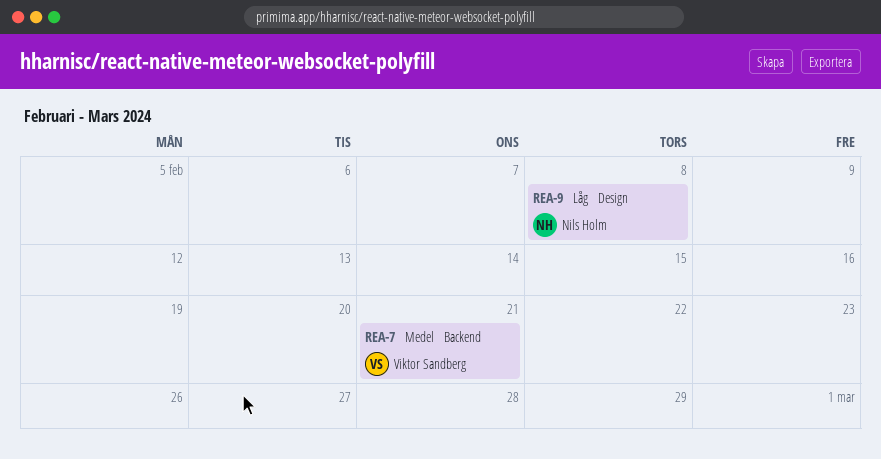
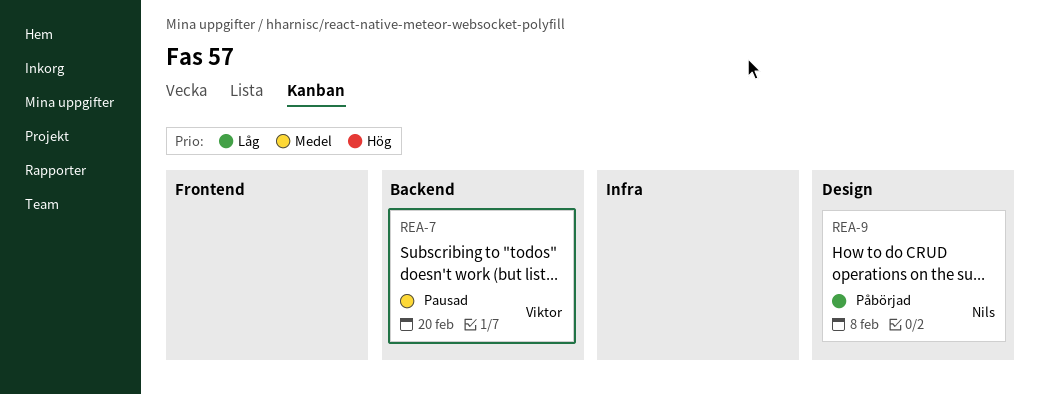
REA-7, due: Feb 21 -> Feb 20

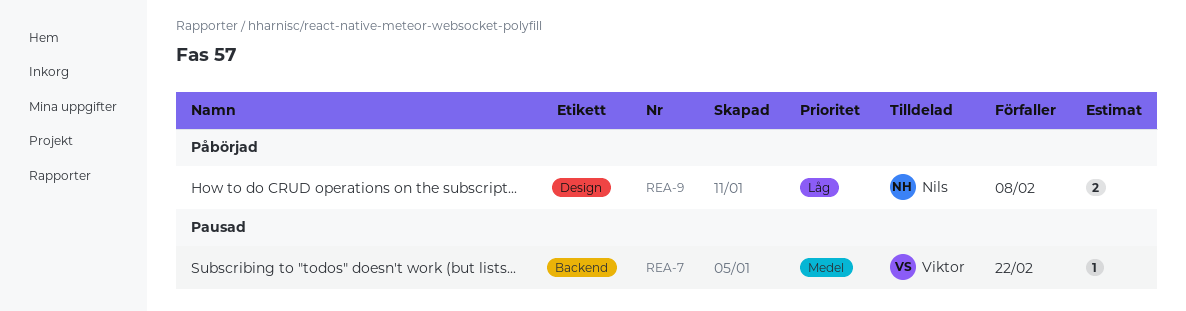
REA-7, due: Feb 20 -> Feb 22

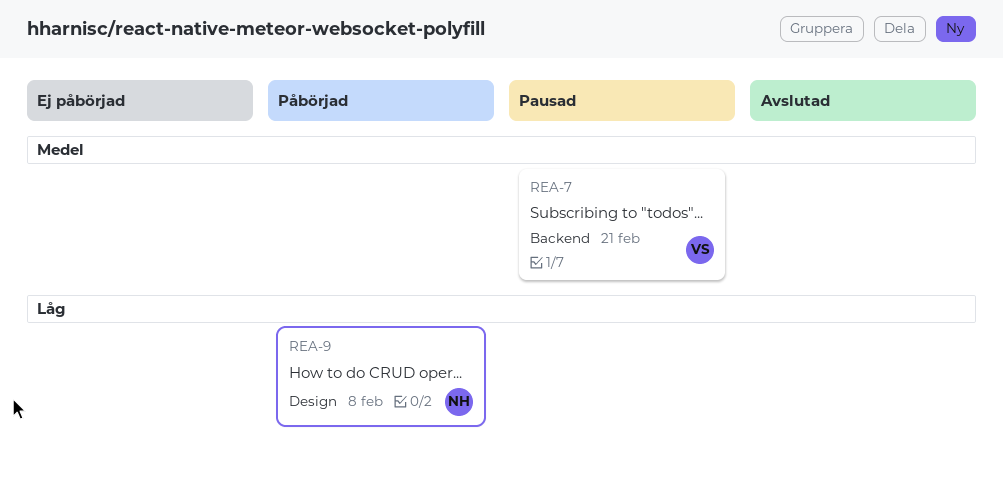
REA-7, due: Feb 22 -> Feb 21

